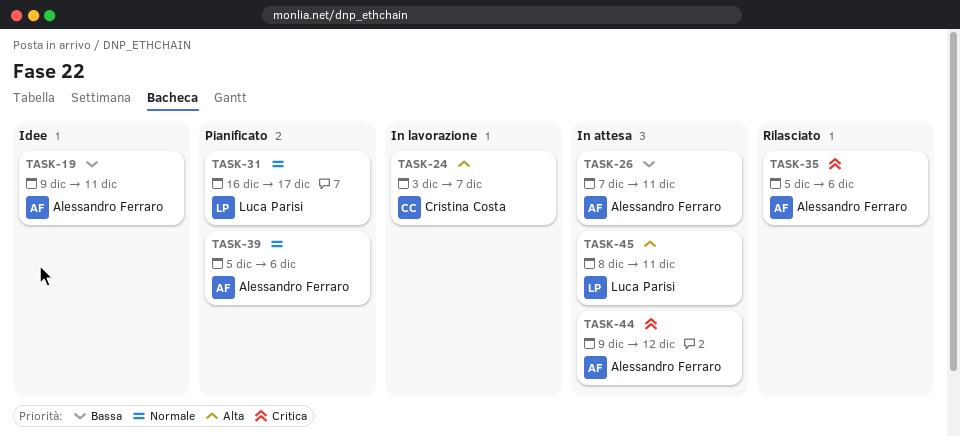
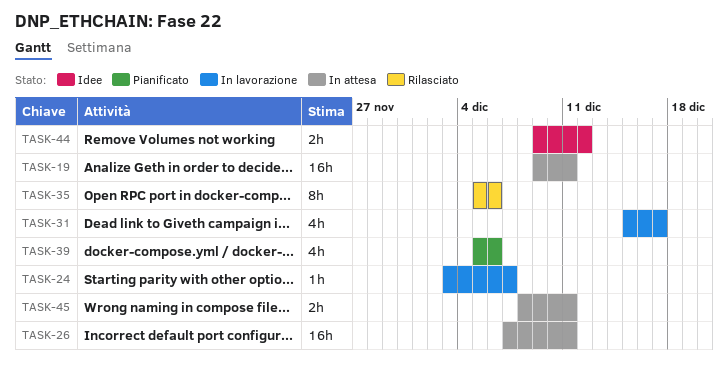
TASK-19, status: Idee -> In attesa
TASK-31, status: Pianificato -> In lavorazione
TASK-31, start: Dec 16 -> Dec 15
TASK-44, status: In attesa -> Idee

